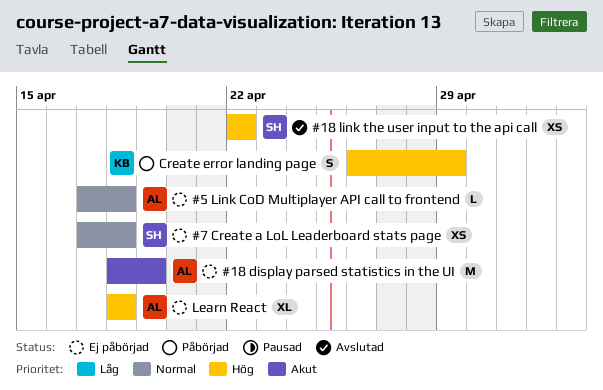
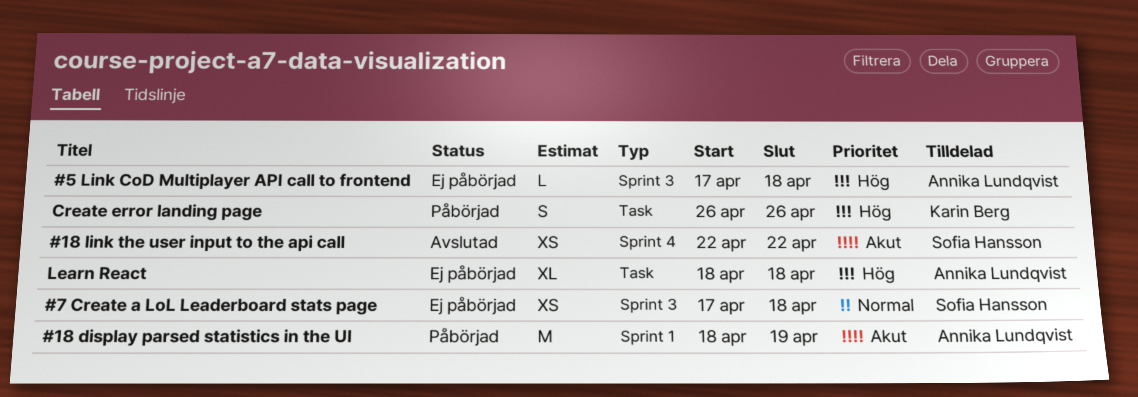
#18 display parsed statistics in the UI, status: Ej påbörjad -> Påbörjad
#18 link the user input to the api call, priority: Hög -> Akut
#5 Link CoD Multiplayer API call to frontend, priority: Normal -> Hög
Create error landing page, due: Apr 29 -> Apr 26

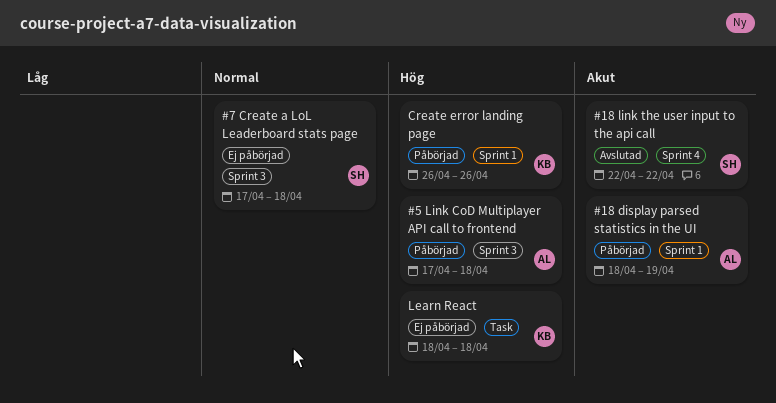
#5 Link CoD Multiplayer API call to frontend, status: Ej påbörjad -> Påbörjad
Create error landing page, label: Task -> Sprint 1
Learn React, owner: Annika Lundqvist -> Karin Berg

